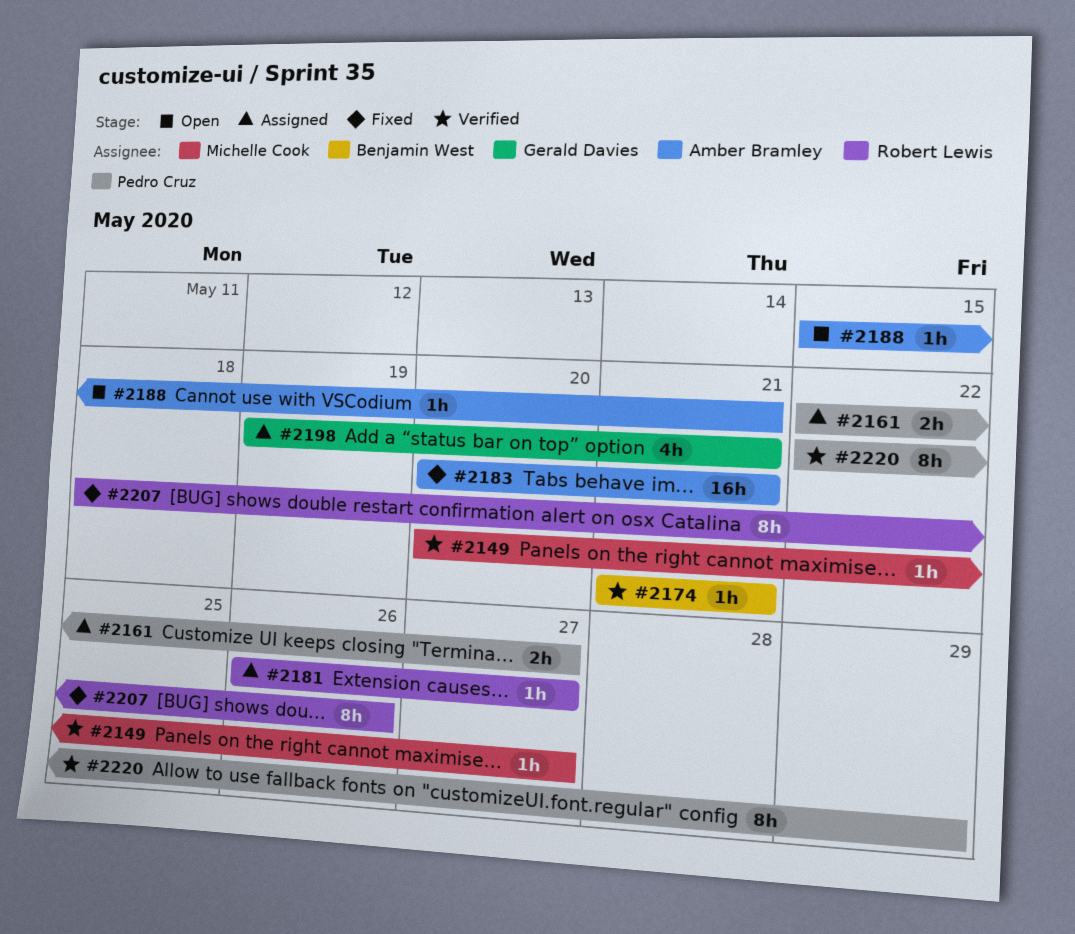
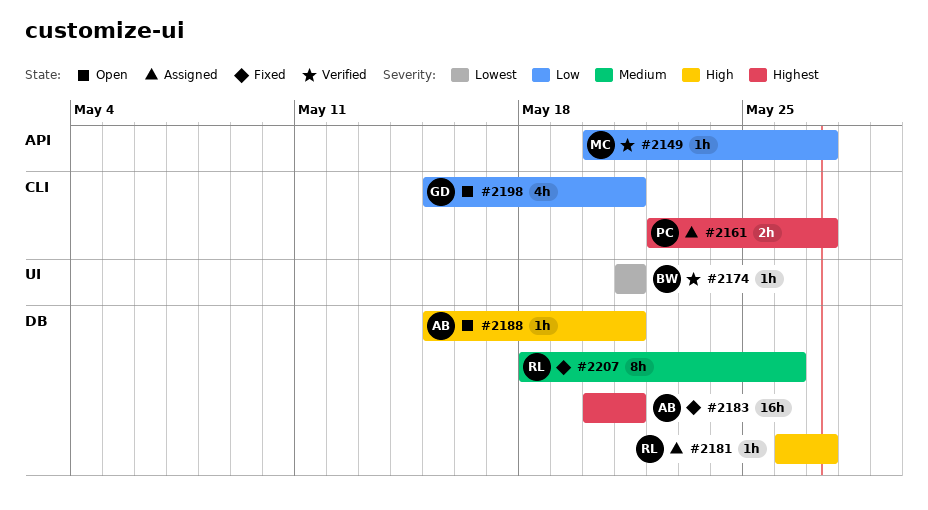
#2198, status: Assigned -> Open
#2198, start: May 19 -> May 15
#2220: present -> none

